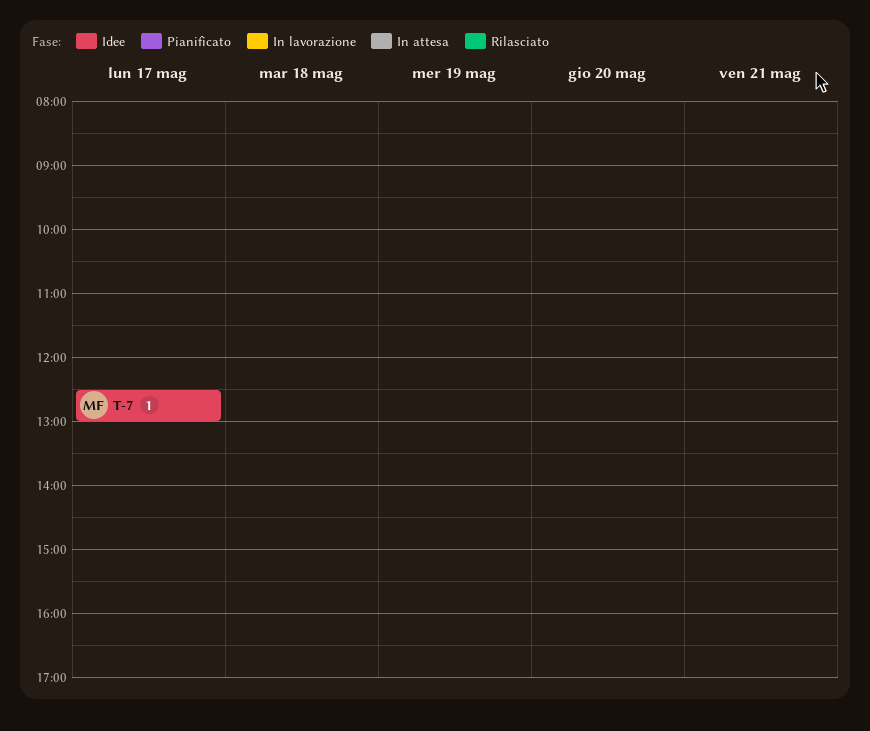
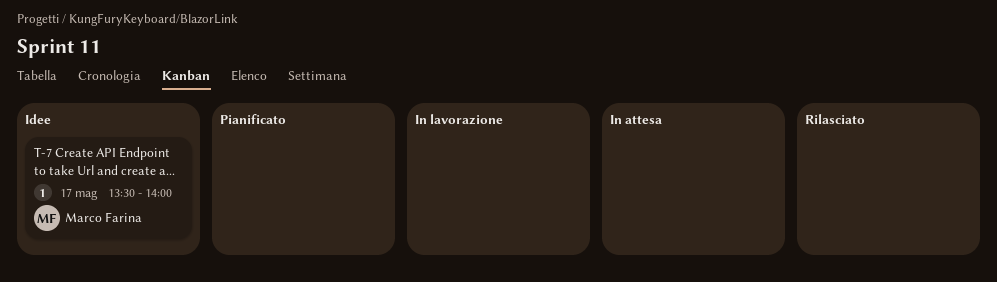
T-7, begins: 12:30 -> 13:30
T-7, ends: 13:00 -> 14:00

